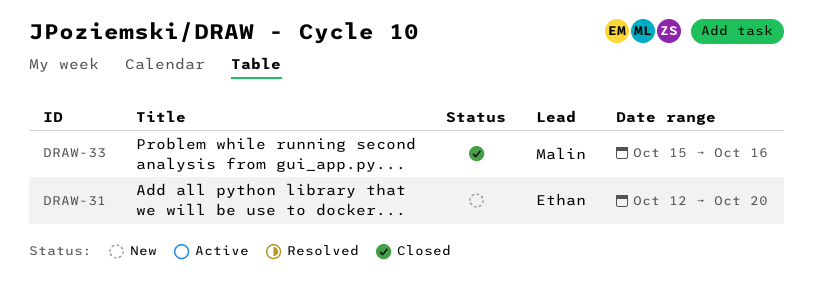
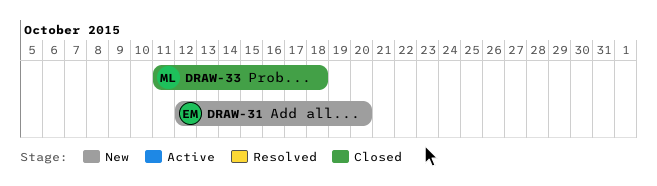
DRAW-33, start: Oct 15 -> Oct 11
DRAW-33, due: Oct 16 -> Oct 18

